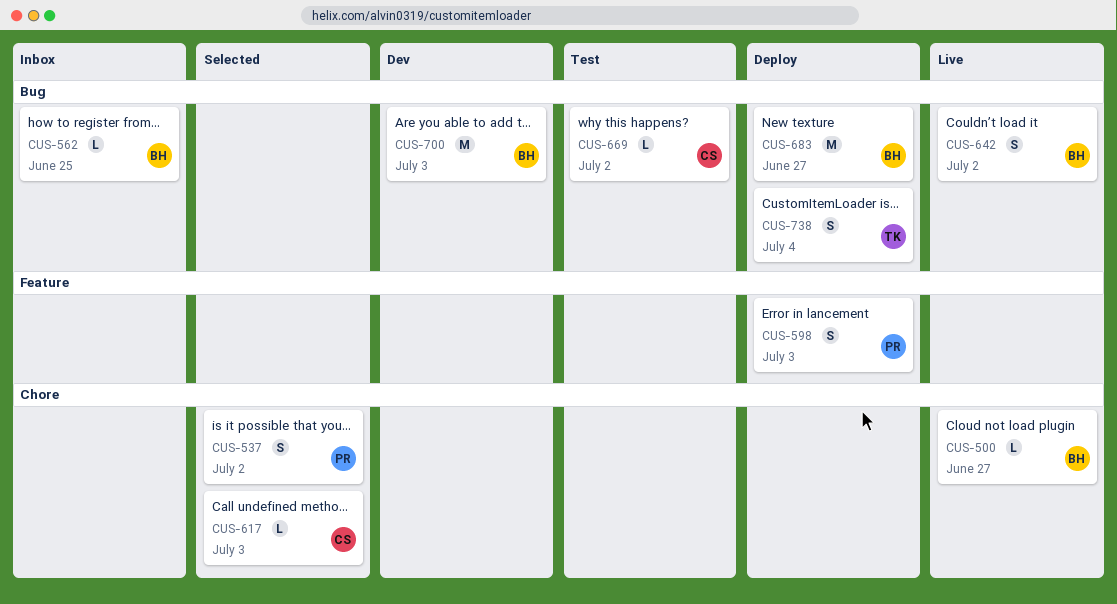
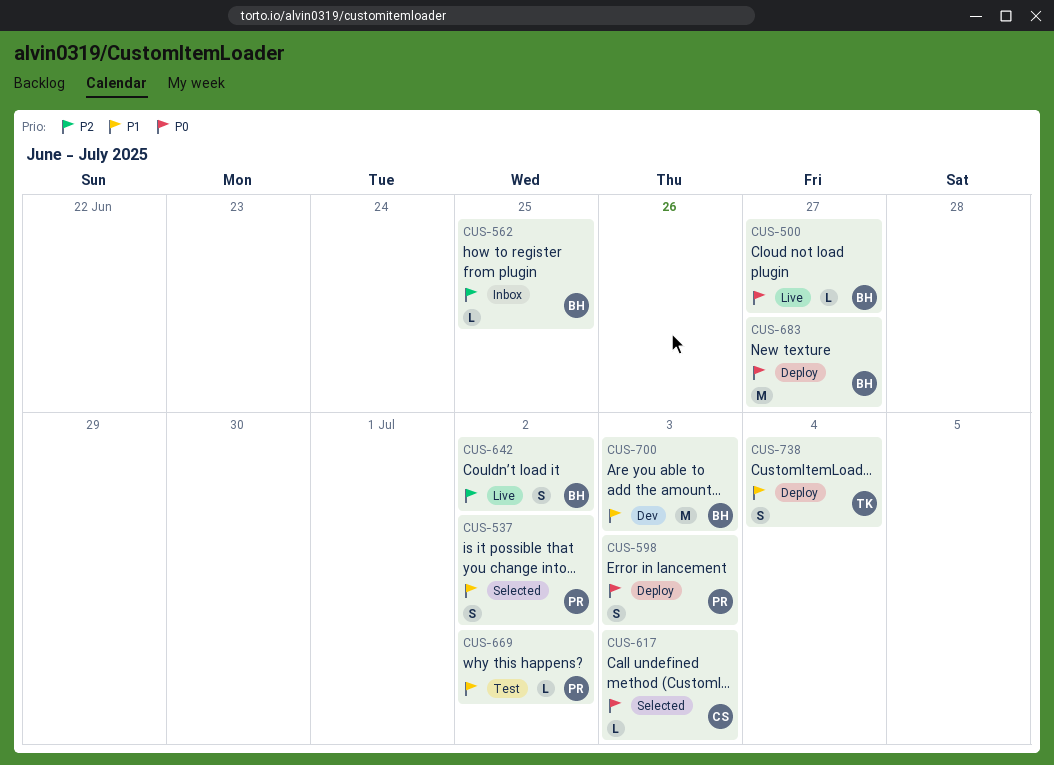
CUS-669, owner: CS -> PR

